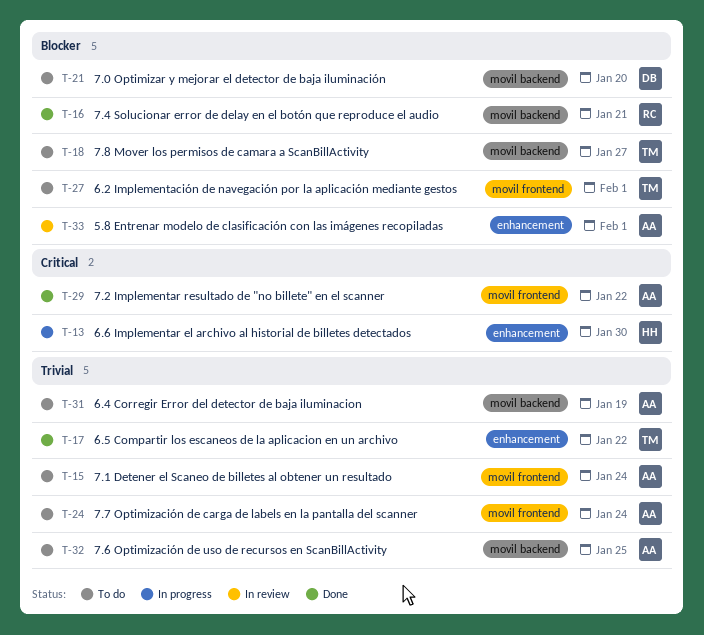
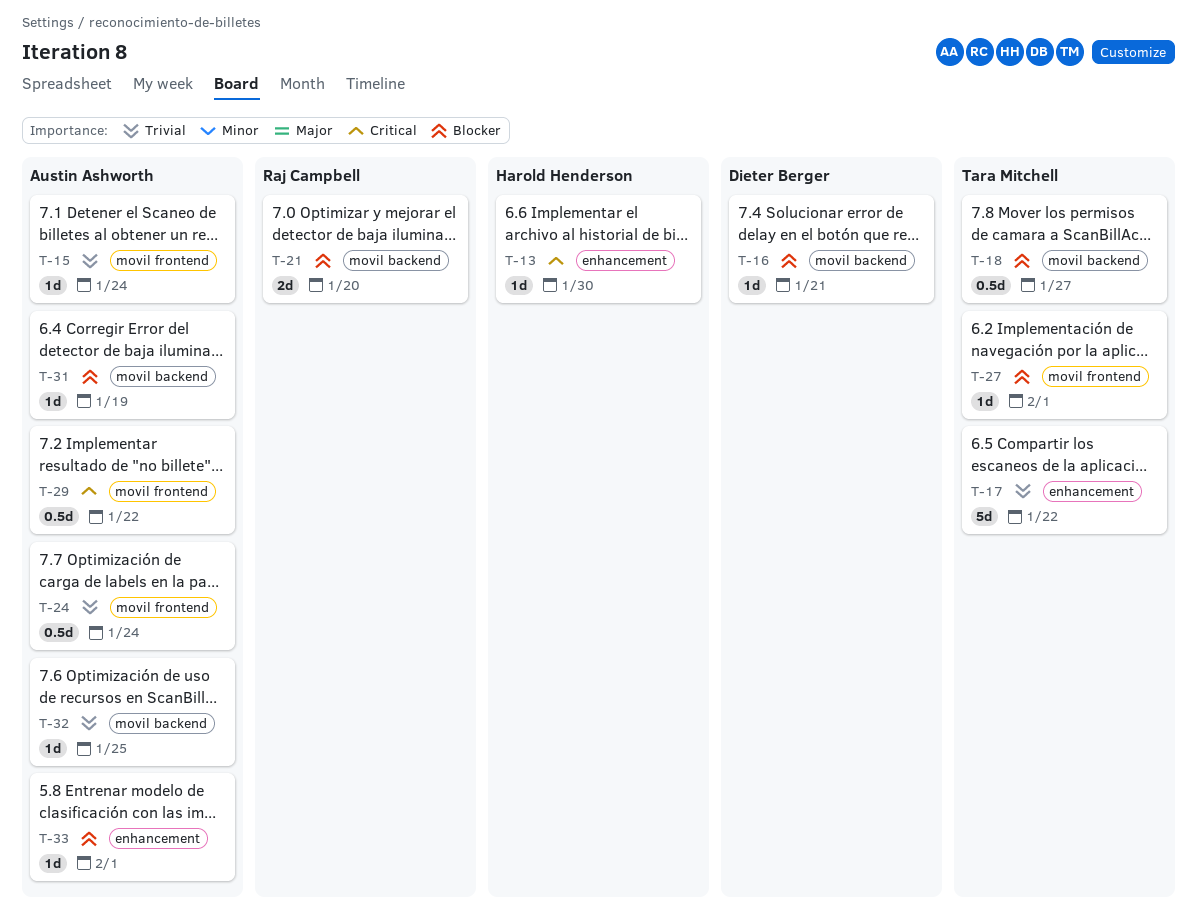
T-16, owner: Raj Campbell -> Dieter Berger
T-21, owner: Dieter Berger -> Raj Campbell
T-31, priority: Trivial -> Blocker

